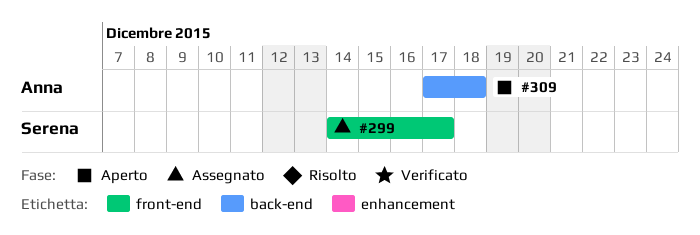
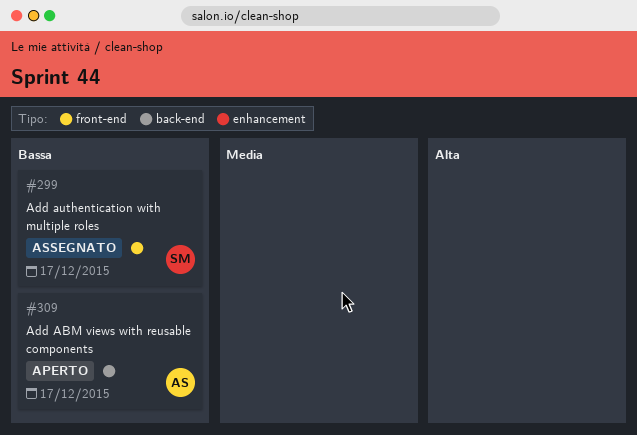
#309, due: Dec 18 -> Dec 17

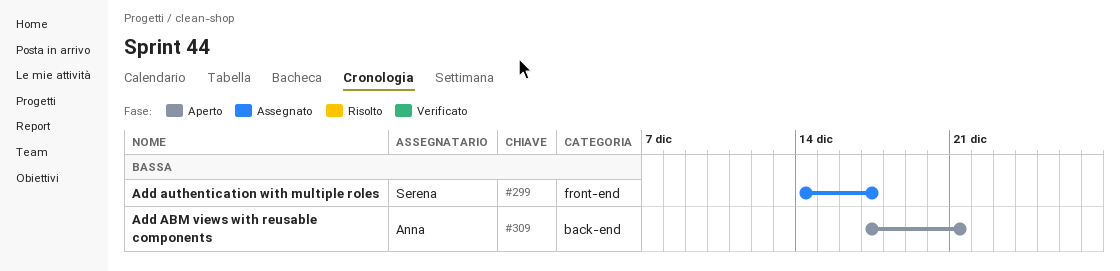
#309, due: Dec 17 -> Dec 21

